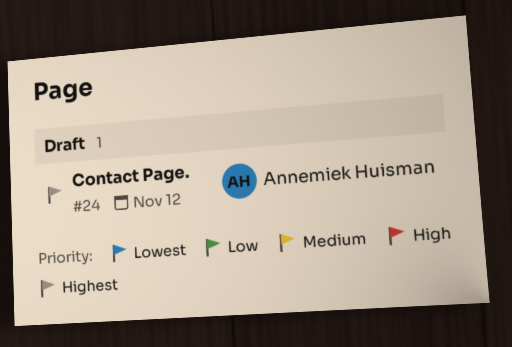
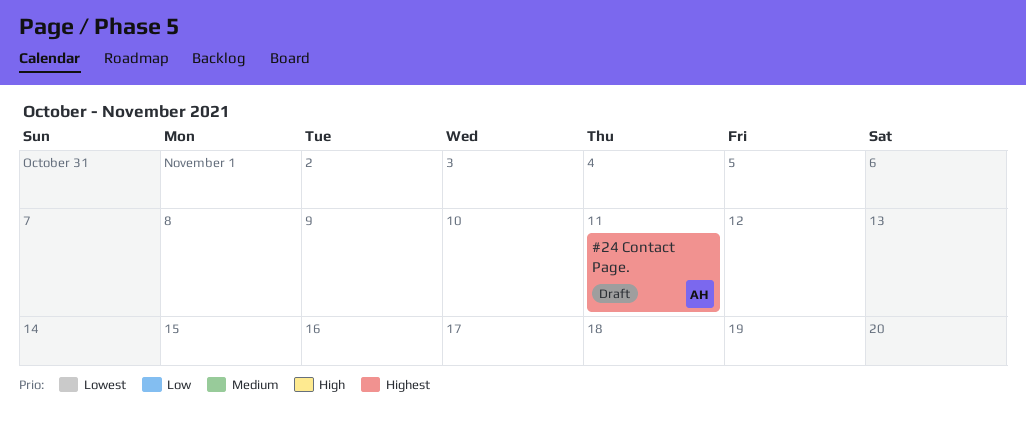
#24, due: Nov 12 -> Nov 11

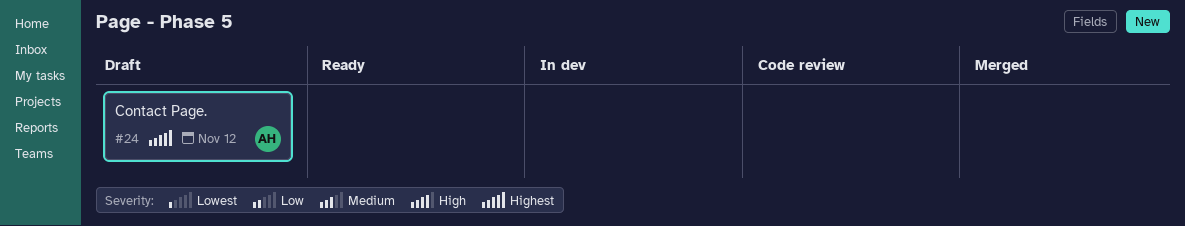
#24, due: Nov 11 -> Nov 12

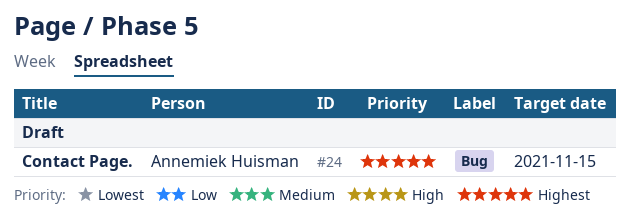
#24, due: Nov 12 -> Nov 15

